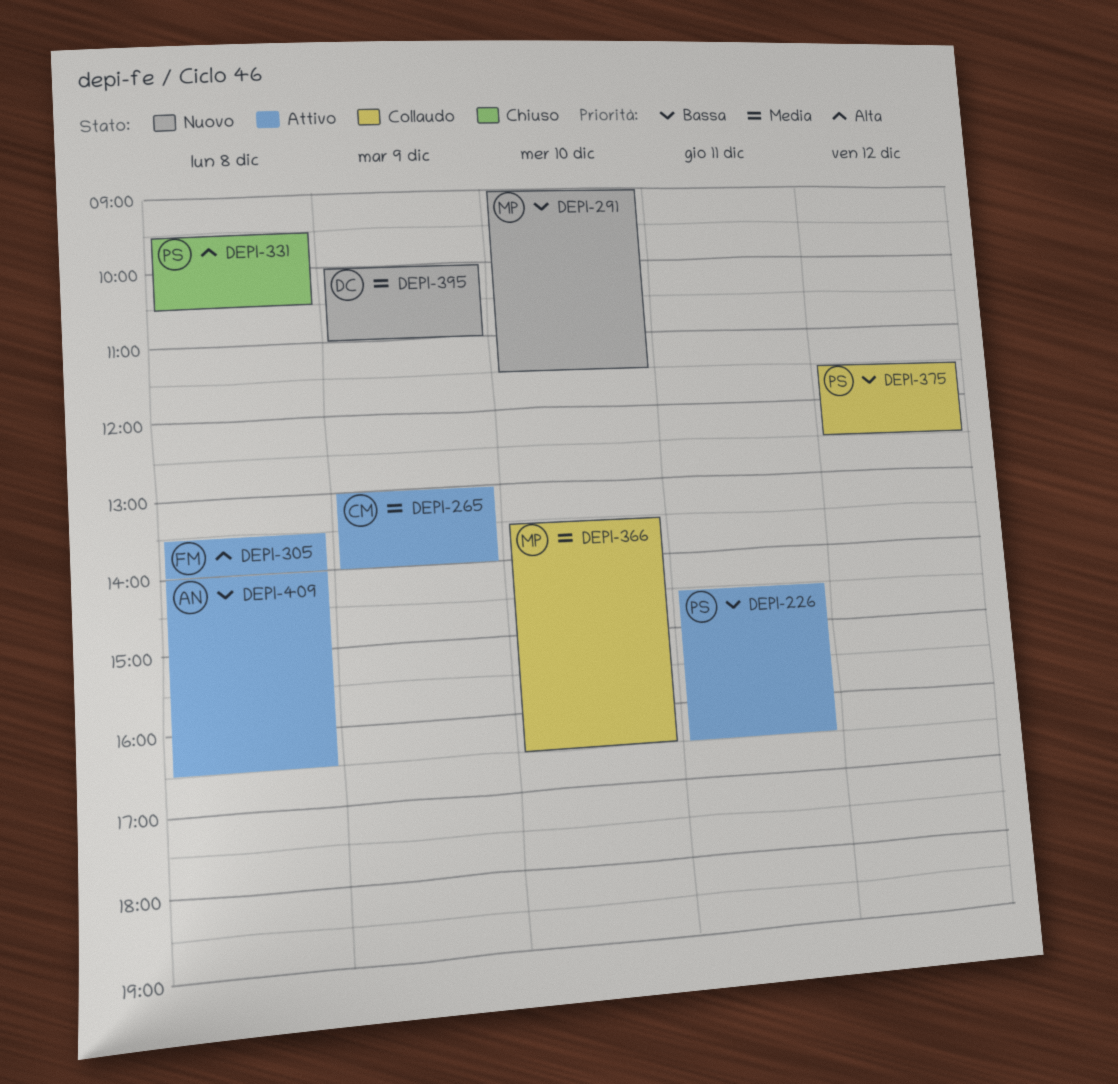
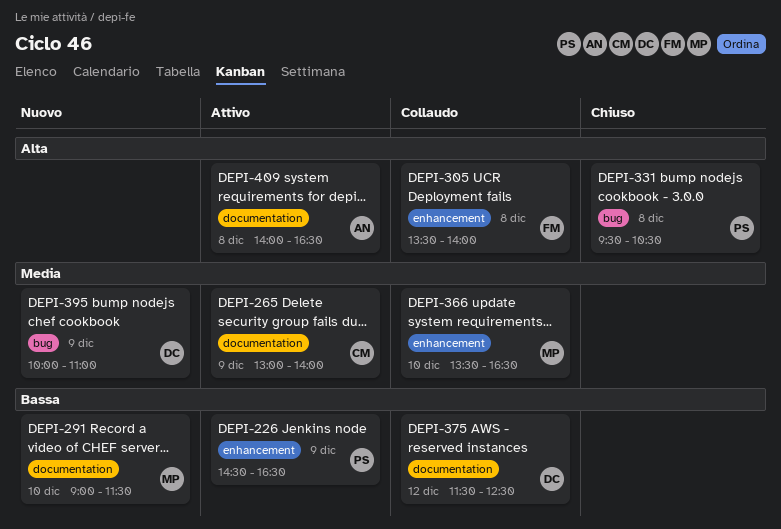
DEPI-226, day: Dec 11 -> Dec 9
DEPI-305, status: Attivo -> Collaudo
DEPI-375, owner: PS -> DC
DEPI-409, priority: Bassa -> Alta

